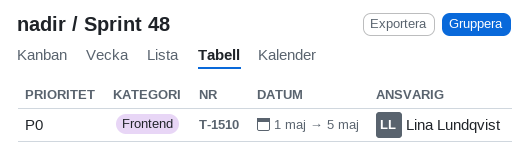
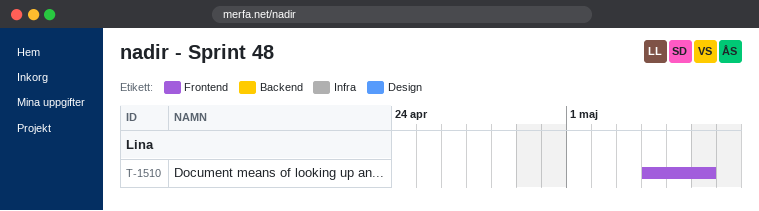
T-1510, start: May 1 -> May 4
T-1510, due: May 5 -> May 6

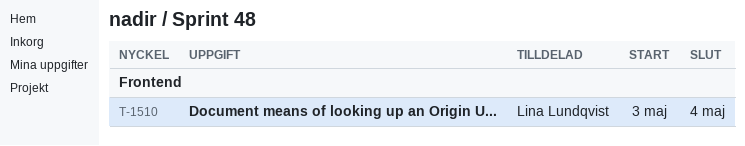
T-1510, start: May 4 -> May 3
T-1510, due: May 6 -> May 4

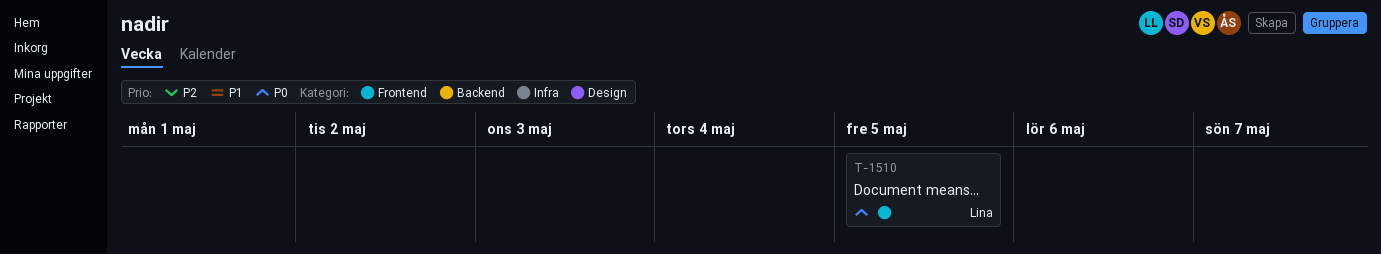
T-1510, due: May 4 -> May 5

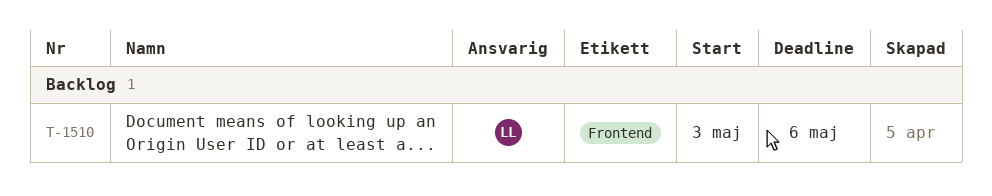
T-1510, due: May 5 -> May 6

